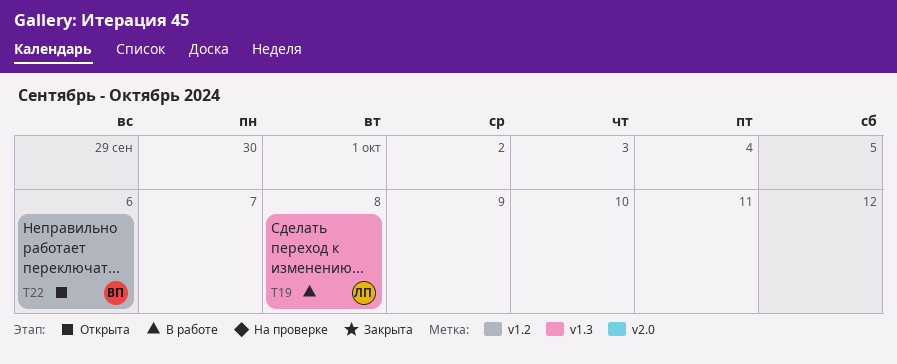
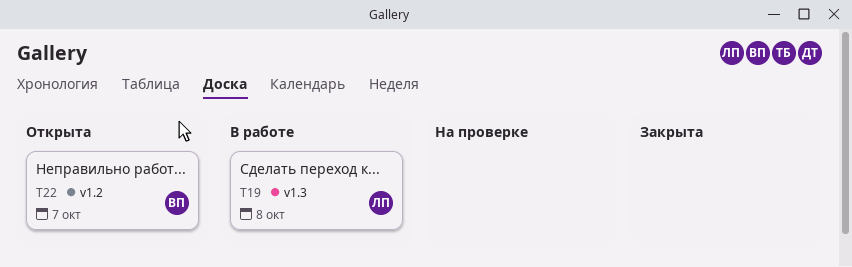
T22, due: Oct 6 -> Oct 7

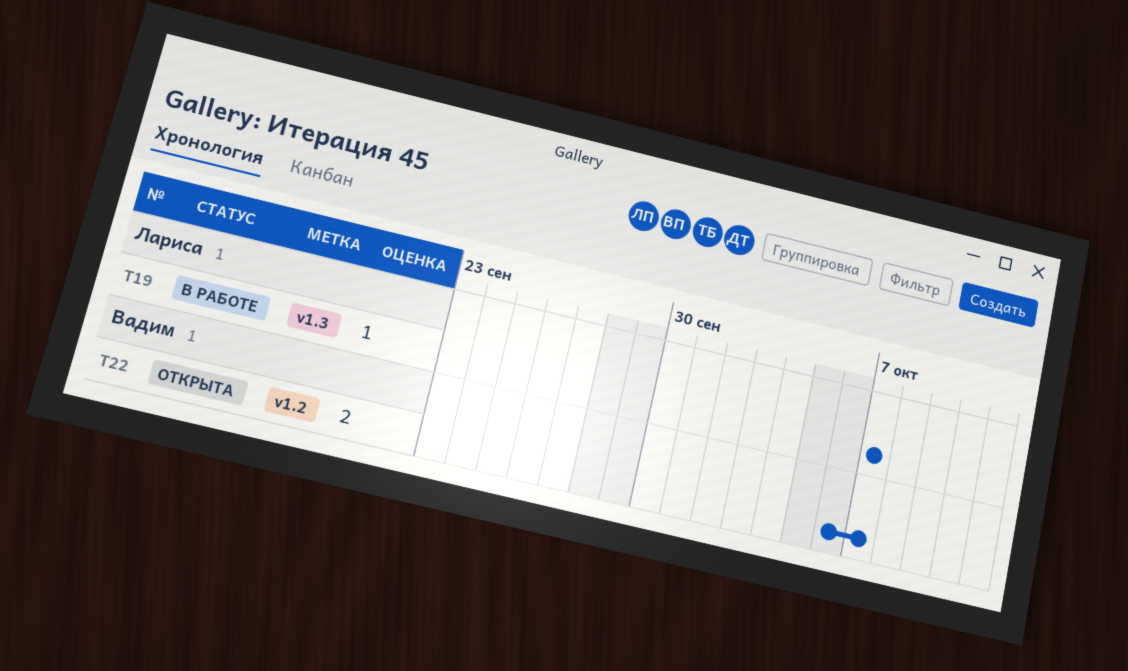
T19, due: Oct 8 -> Oct 7

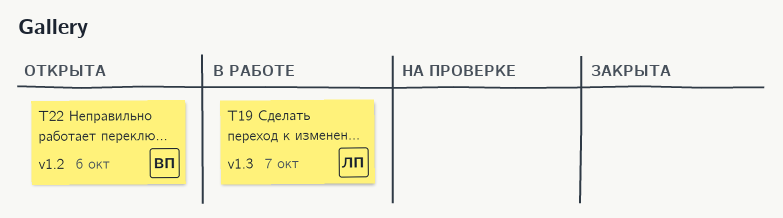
T22, due: Oct 7 -> Oct 6

